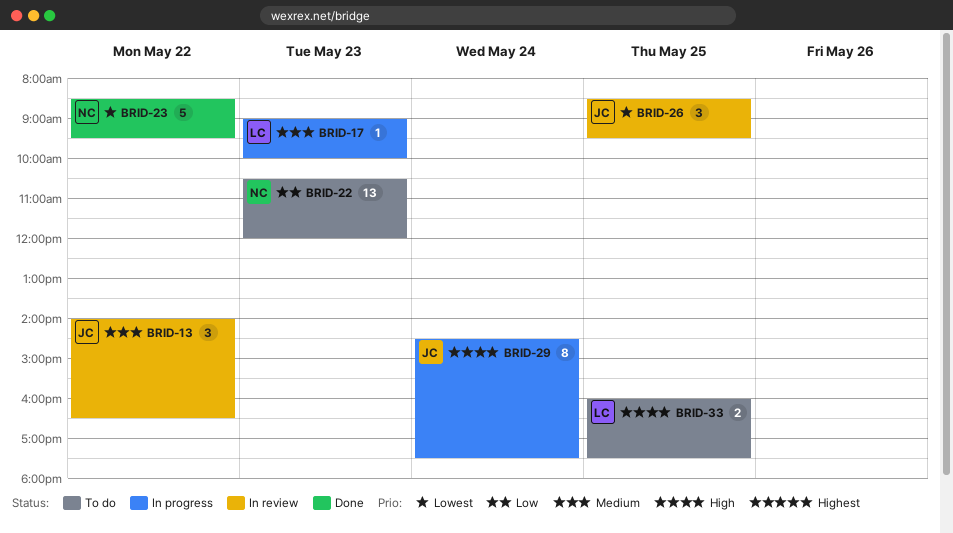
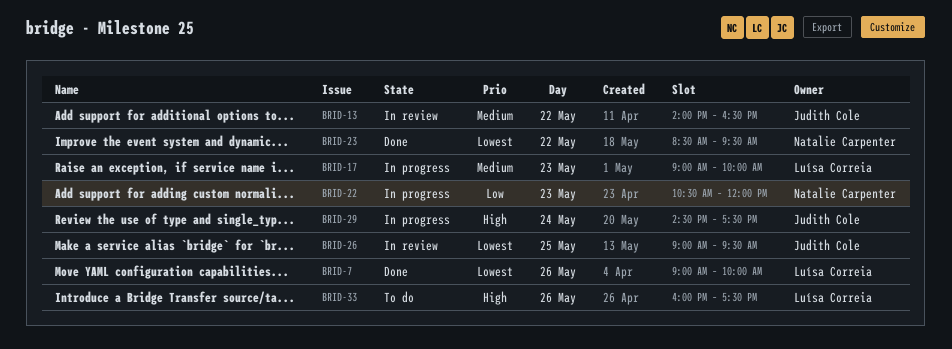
BRID-7: none -> present
BRID-22, status: To do -> In progress
BRID-26, begins: 08:30 -> 09:00
BRID-33, day: May 25 -> May 26

